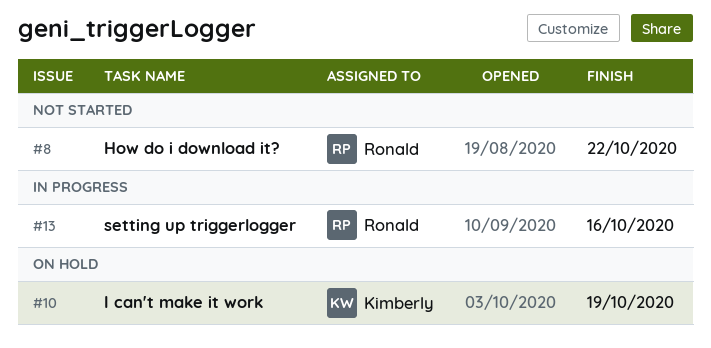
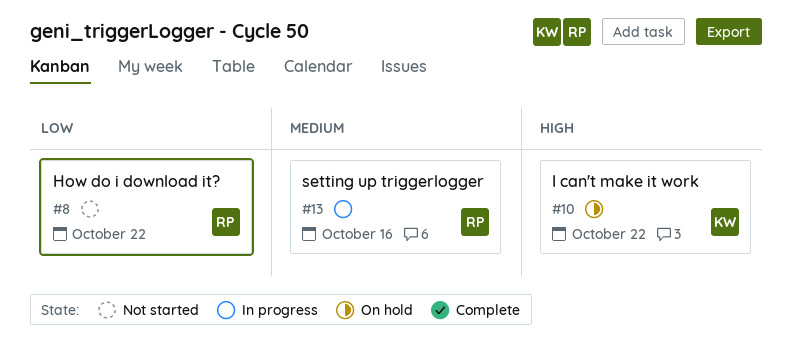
#10, due: Oct 19 -> Oct 22

